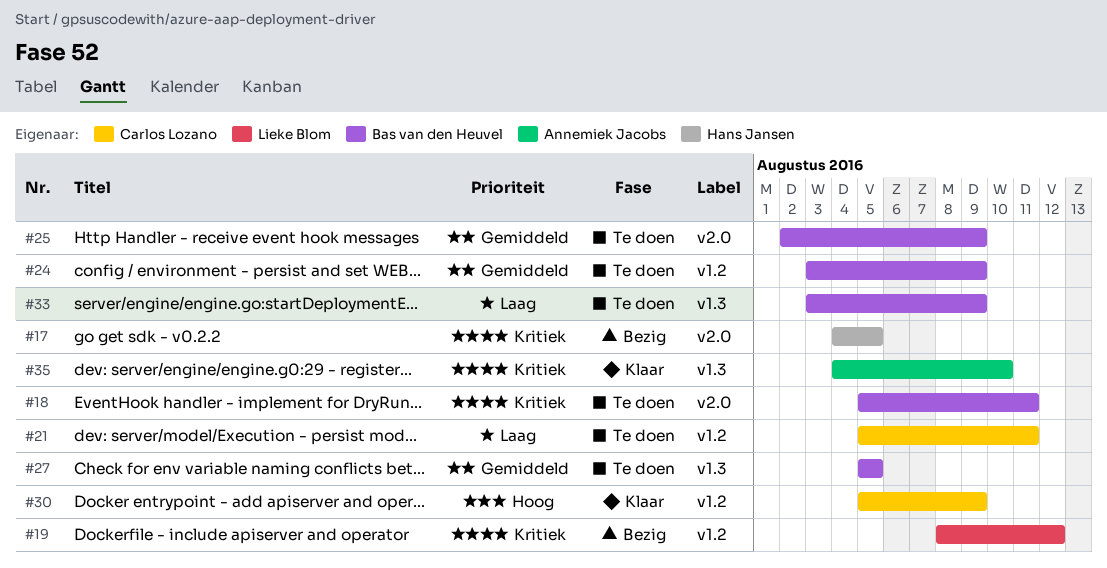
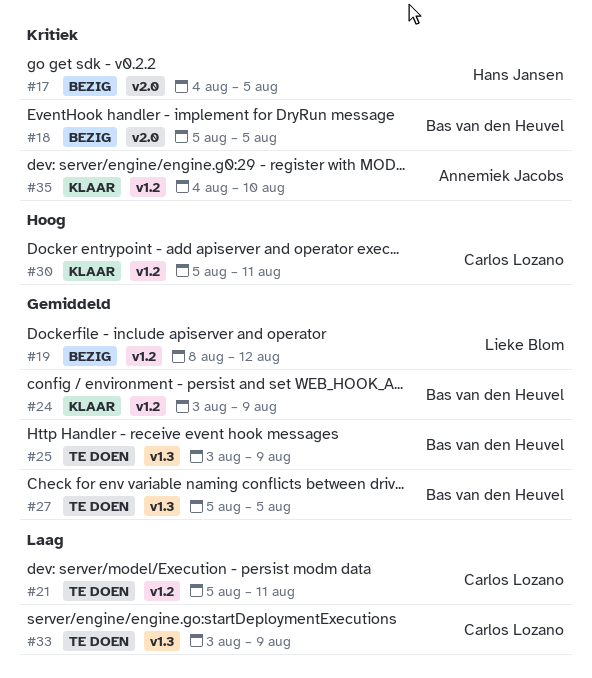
#18, status: Te doen -> Bezig
#18, due: Aug 11 -> Aug 5
#19, priority: Kritiek -> Gemiddeld
#24, status: Te doen -> Klaar
#25, label: v2.0 -> v1.3
#25, start: Aug 2 -> Aug 3
#30, due: Aug 9 -> Aug 11
#33, owner: Bas van den Heuvel -> Carlos Lozano
#35, label: v1.3 -> v1.2

